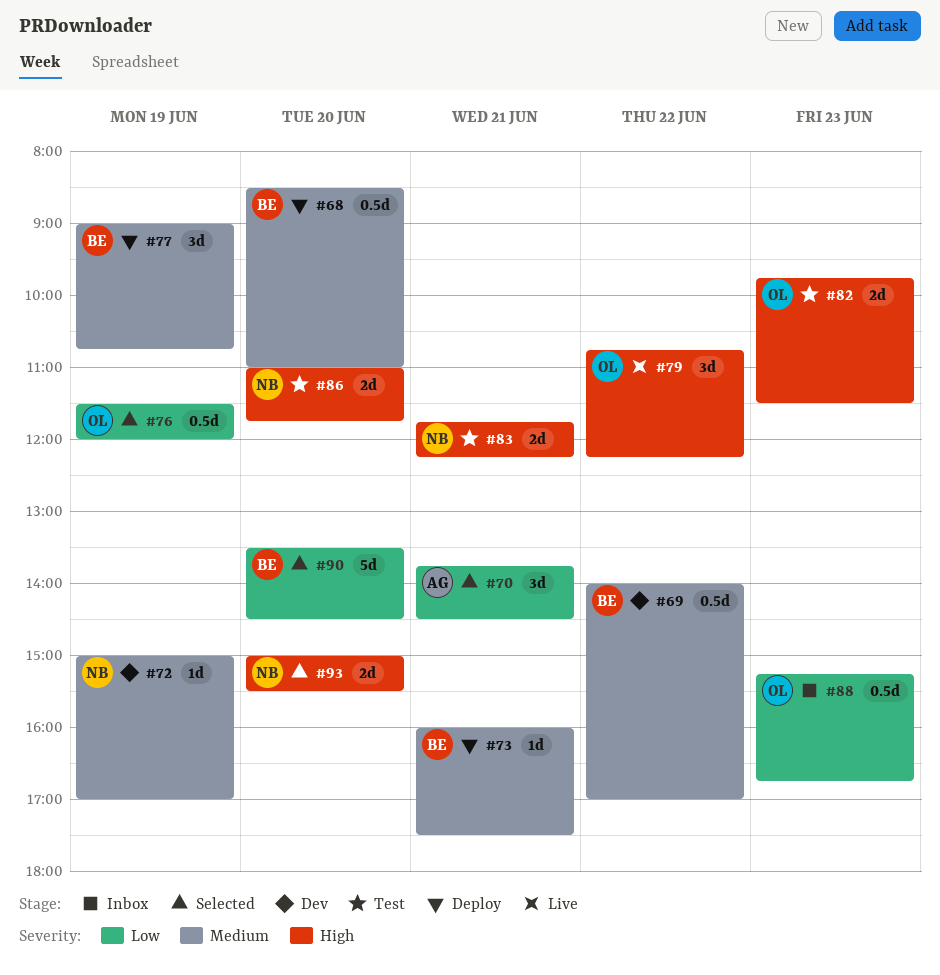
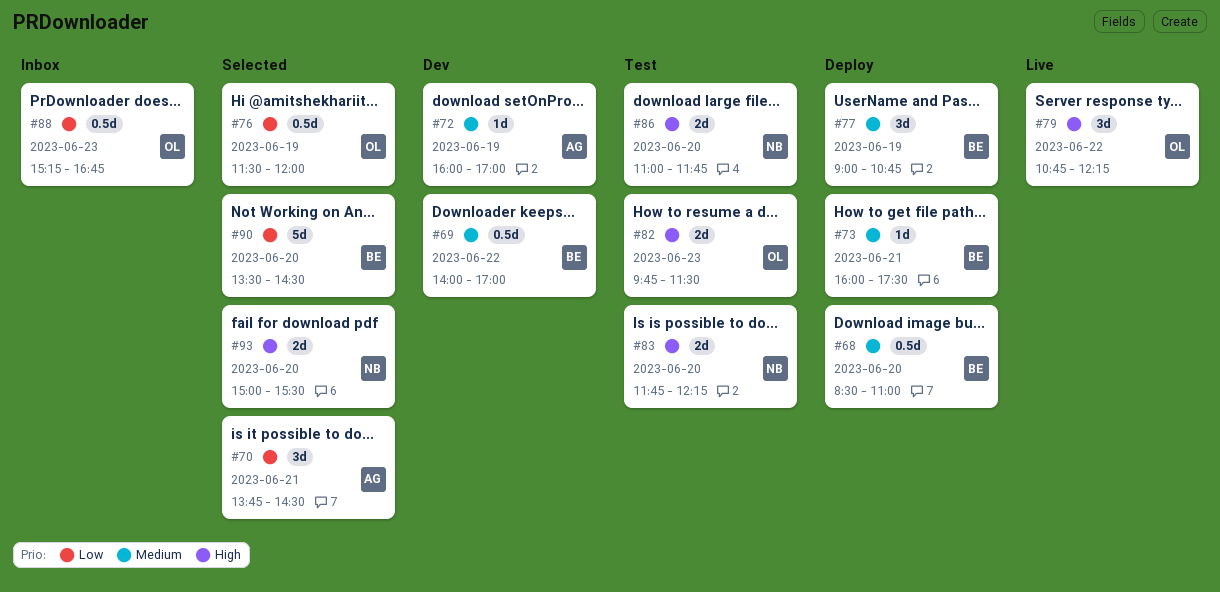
#72, owner: NB -> AG
#72, begins: 15:00 -> 16:00
#83, day: Jun 21 -> Jun 20

